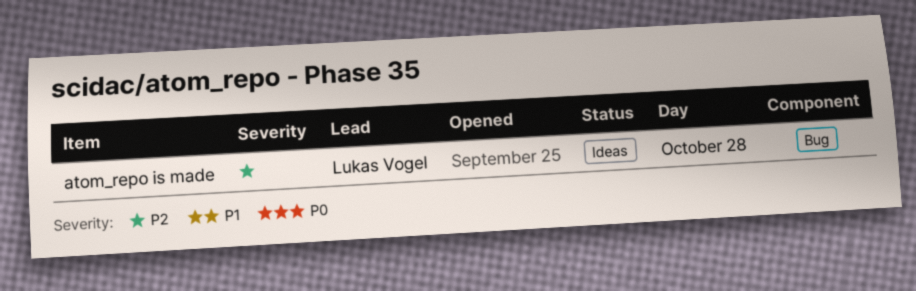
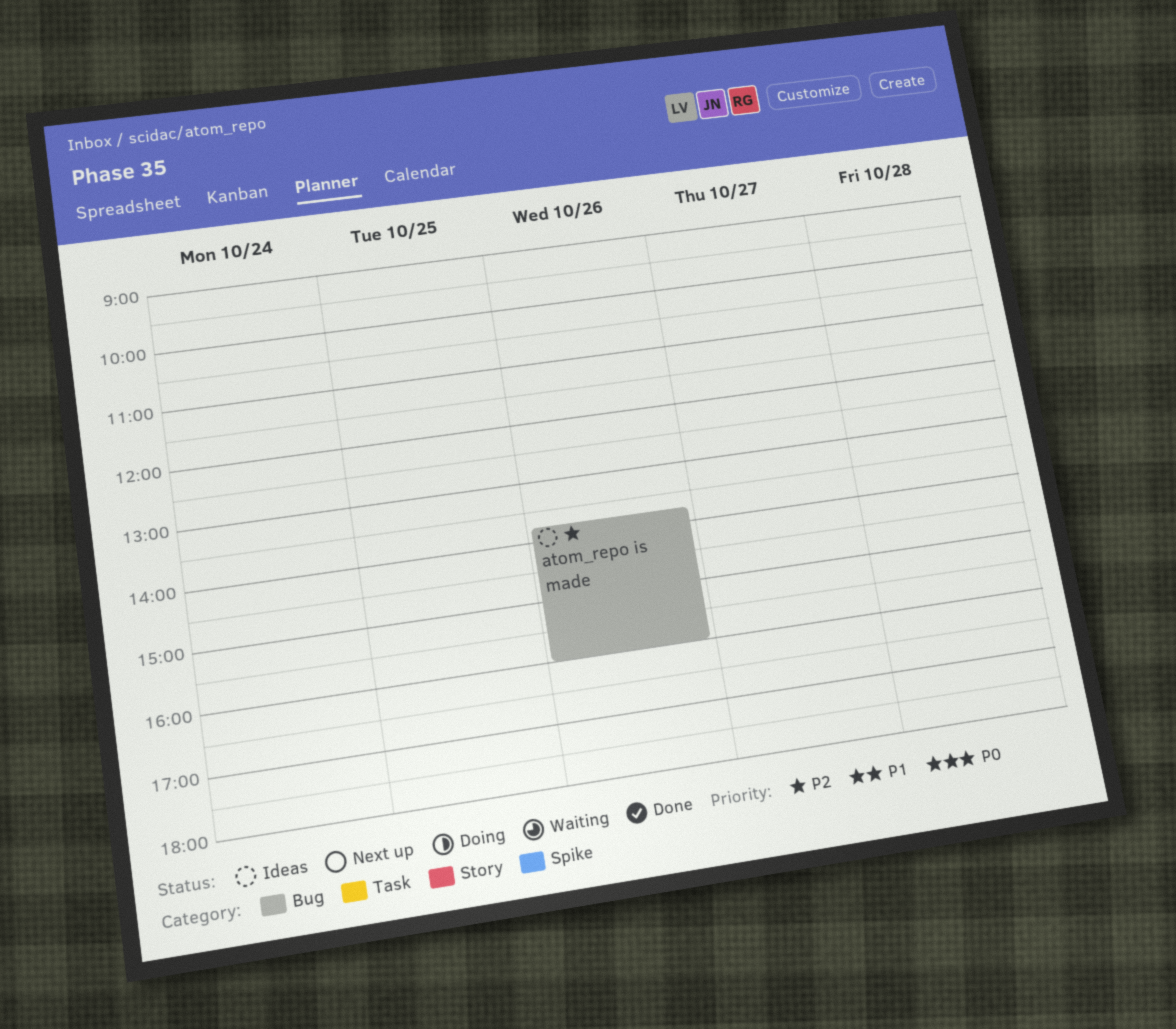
atom_repo is made, day: Oct 28 -> Oct 26

